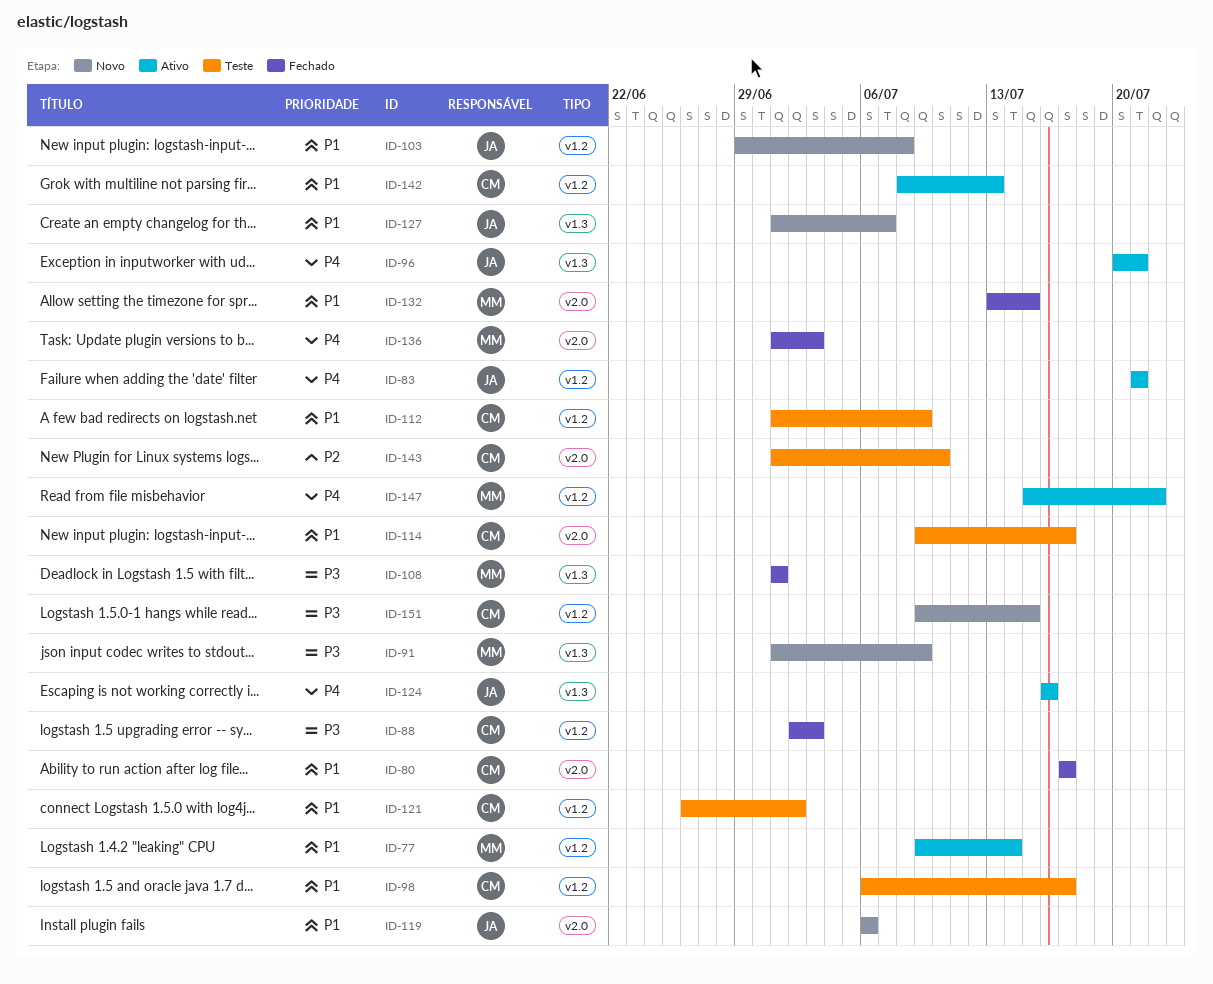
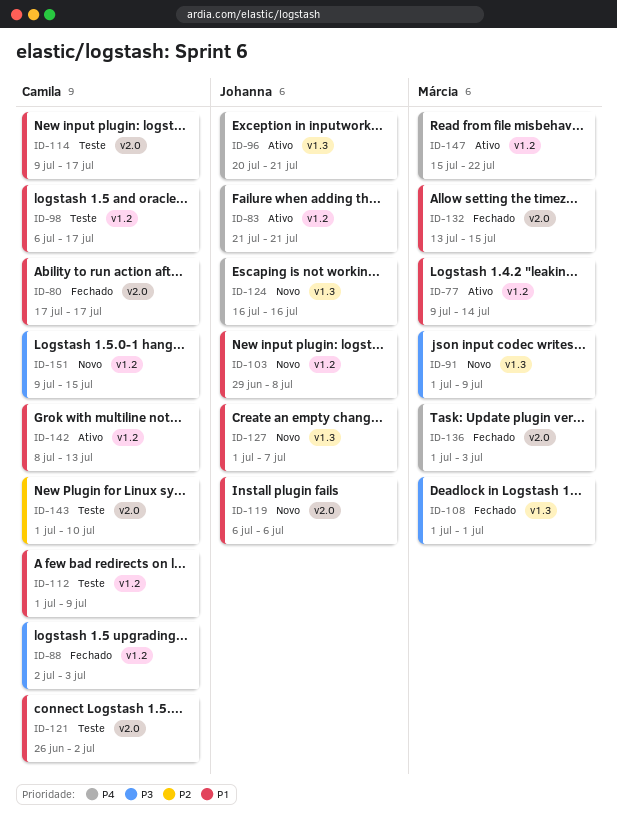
ID-121, label: v1.2 -> v2.0
ID-124, status: Ativo -> Novo

